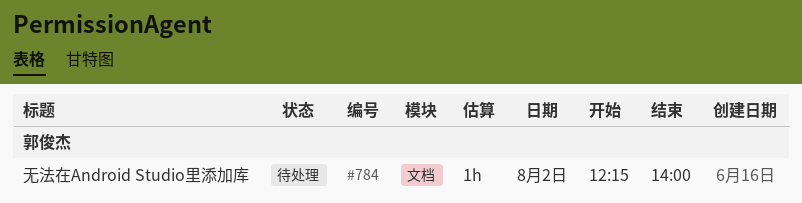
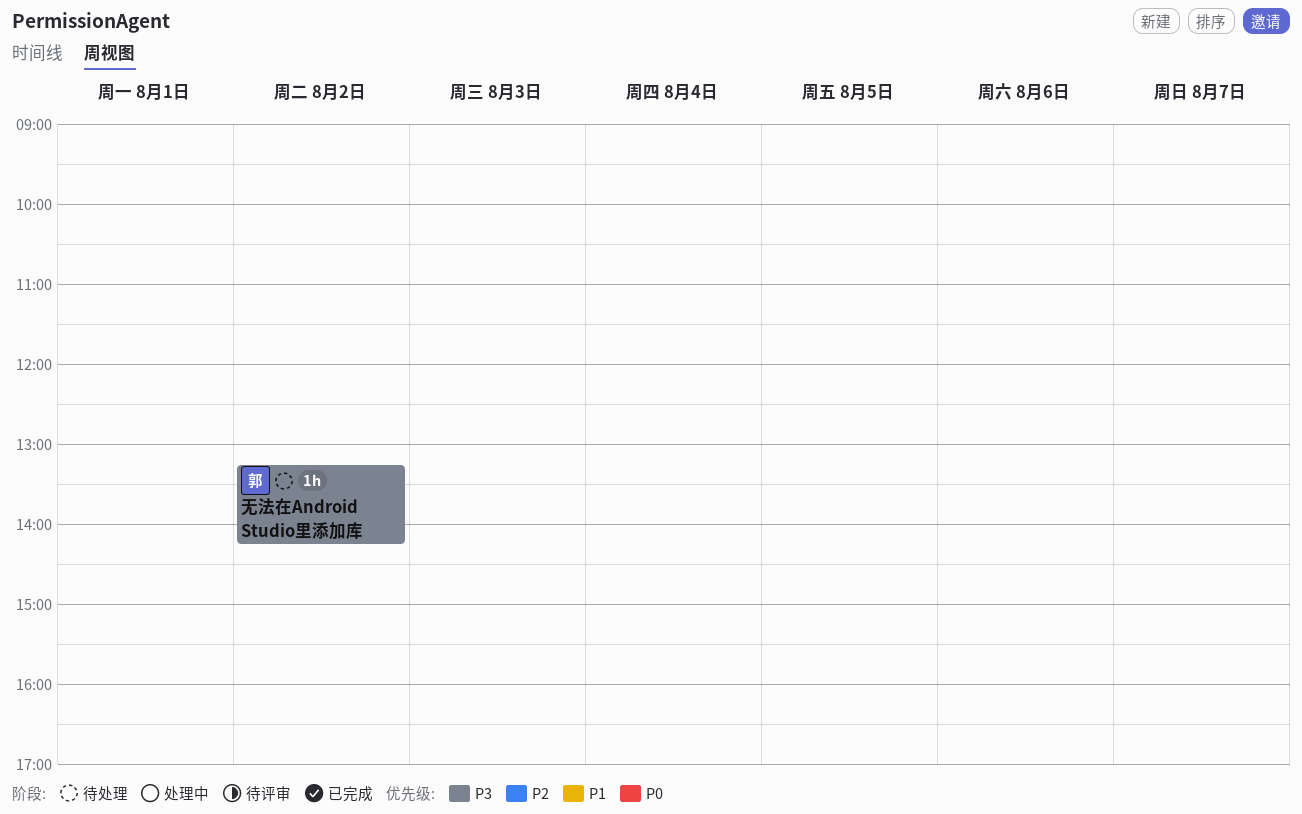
无法在Android Studio里添加库, begins: 12:15 -> 13:15
无法在Android Studio里添加库, ends: 14:00 -> 14:15

